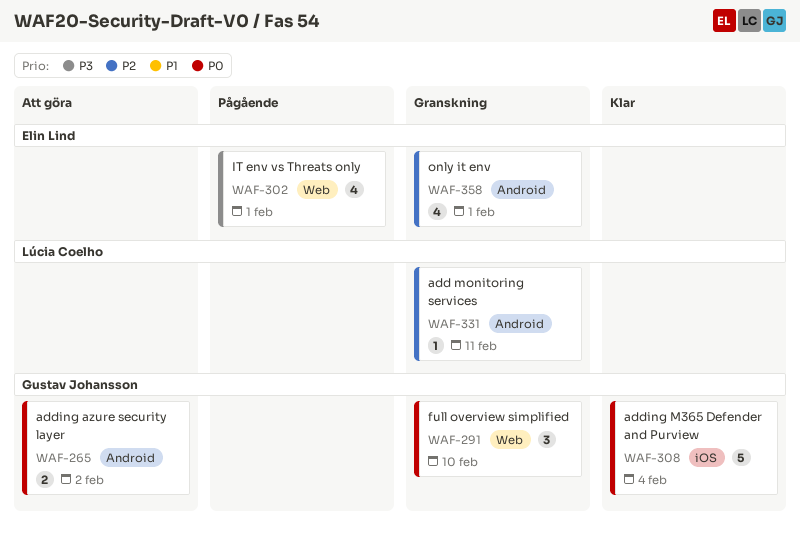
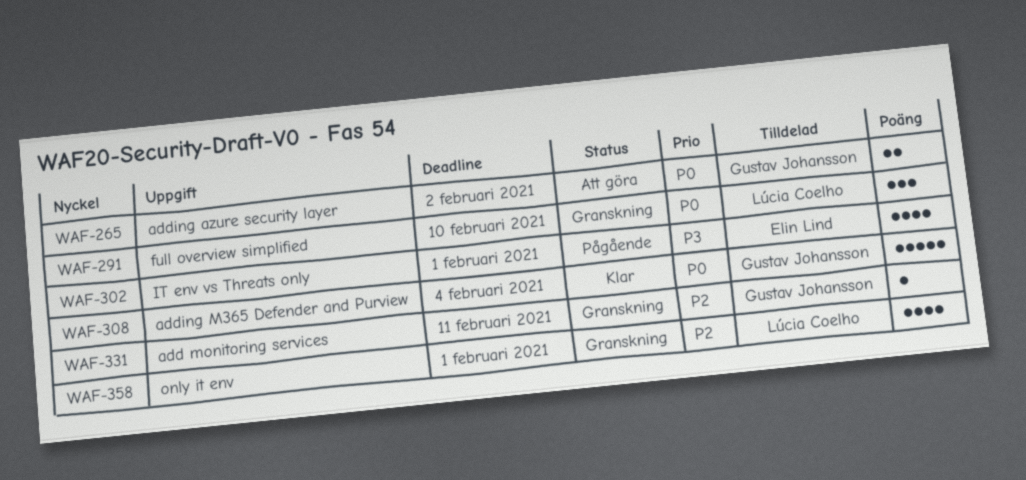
WAF-291, owner: Gustav Johansson -> Lúcia Coelho
WAF-331, owner: Lúcia Coelho -> Gustav Johansson
WAF-358, owner: Elin Lind -> Lúcia Coelho

